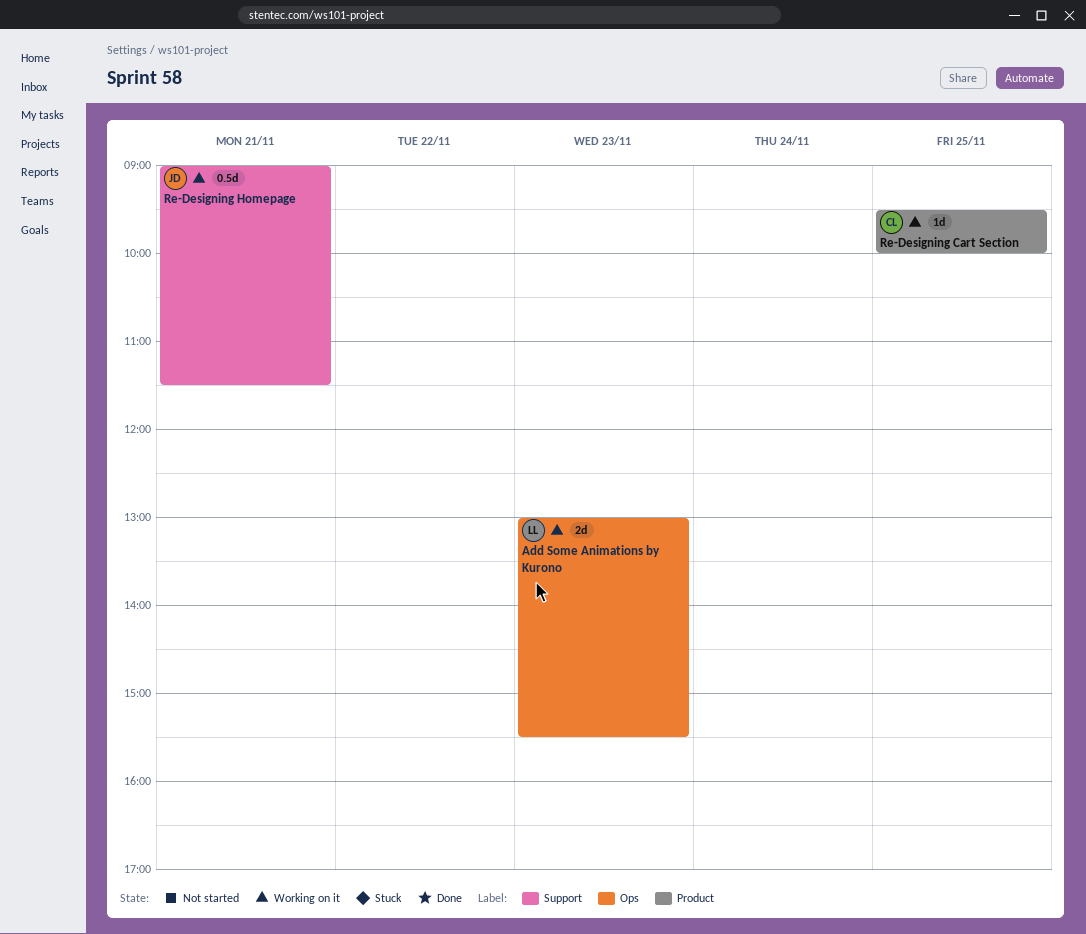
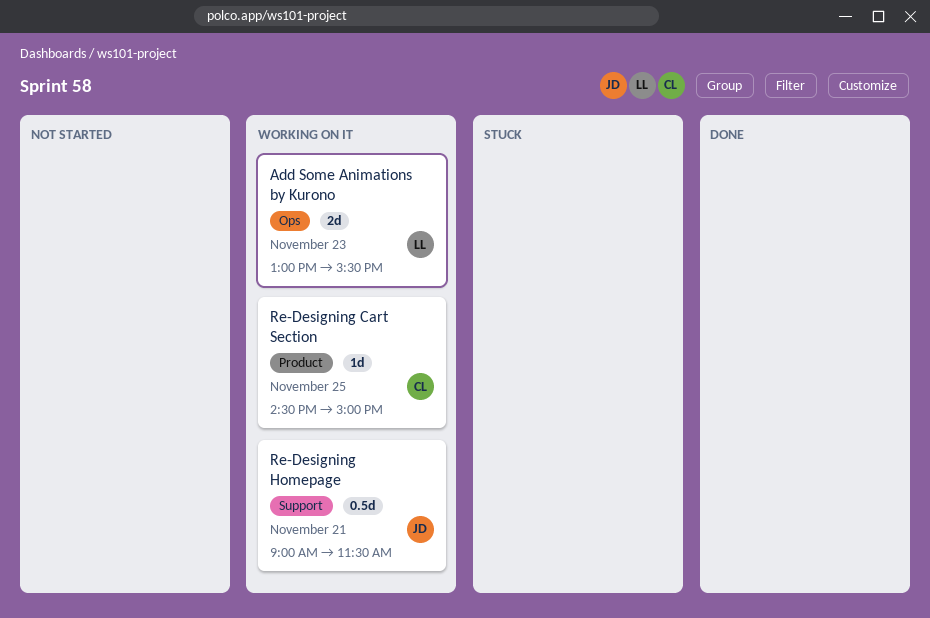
Re-Designing Cart Section, begins: 09:30 -> 14:30
Re-Designing Cart Section, ends: 10:00 -> 15:00

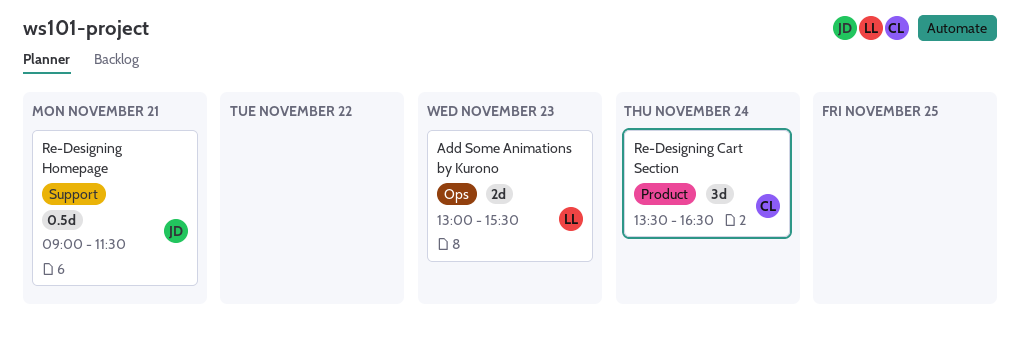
Re-Designing Cart Section, estimate: 1d -> 3d
Re-Designing Cart Section, day: Nov 25 -> Nov 24
Re-Designing Cart Section, begins: 14:30 -> 13:30
Re-Designing Cart Section, ends: 15:00 -> 16:30

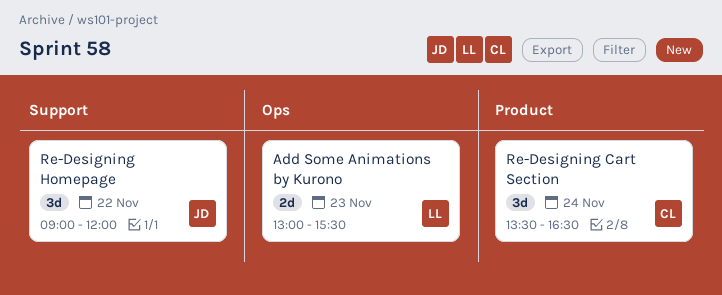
Re-Designing Homepage, estimate: 0.5d -> 3d
Re-Designing Homepage, day: Nov 21 -> Nov 22
Re-Designing Homepage, ends: 11:30 -> 12:00

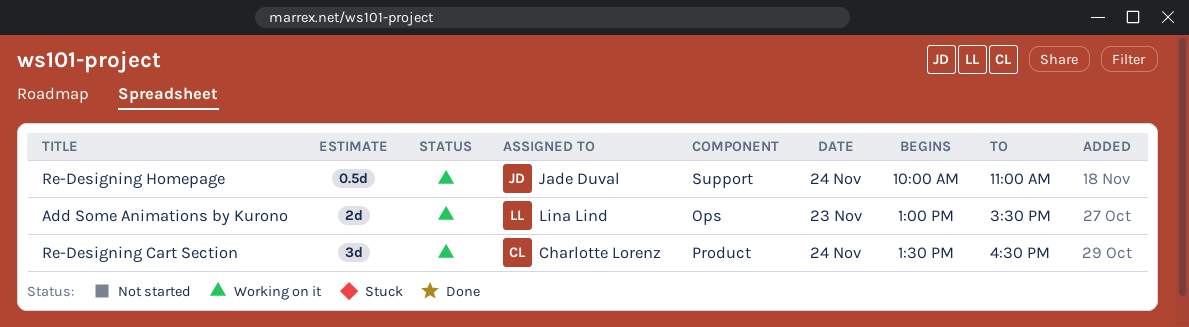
Re-Designing Homepage, estimate: 3d -> 0.5d
Re-Designing Homepage, day: Nov 22 -> Nov 24
Re-Designing Homepage, begins: 09:00 -> 10:00
Re-Designing Homepage, ends: 12:00 -> 11:00

